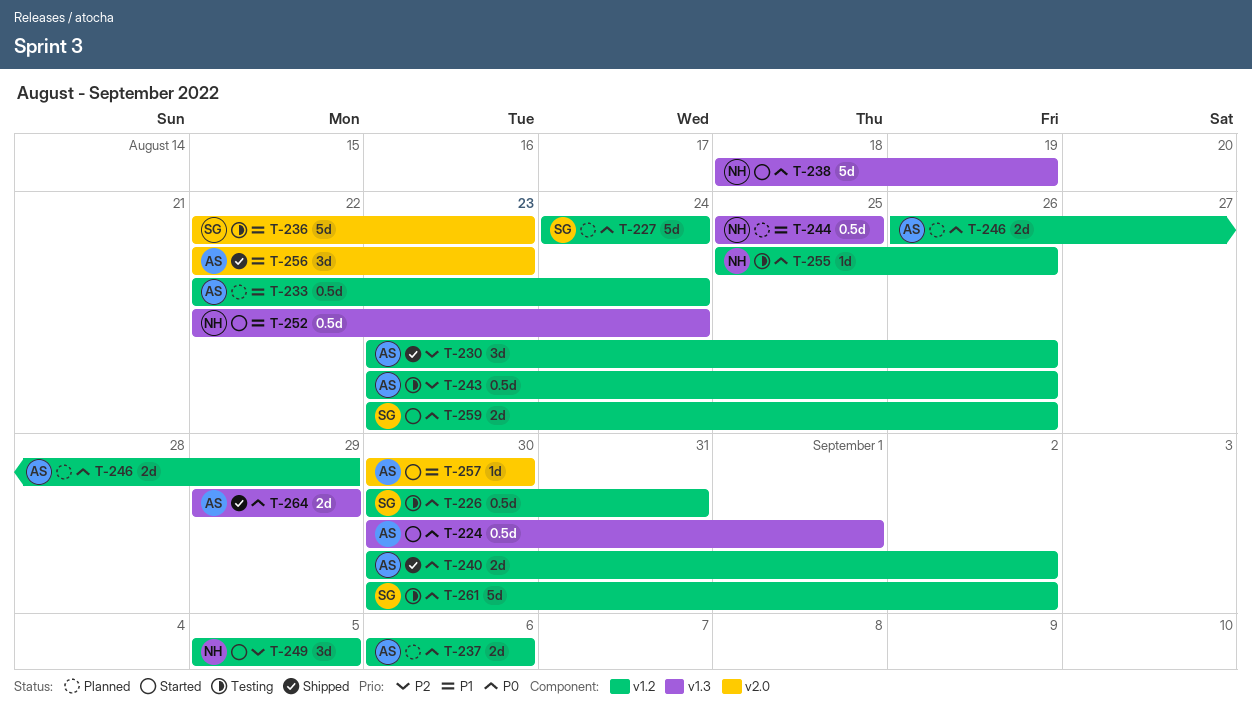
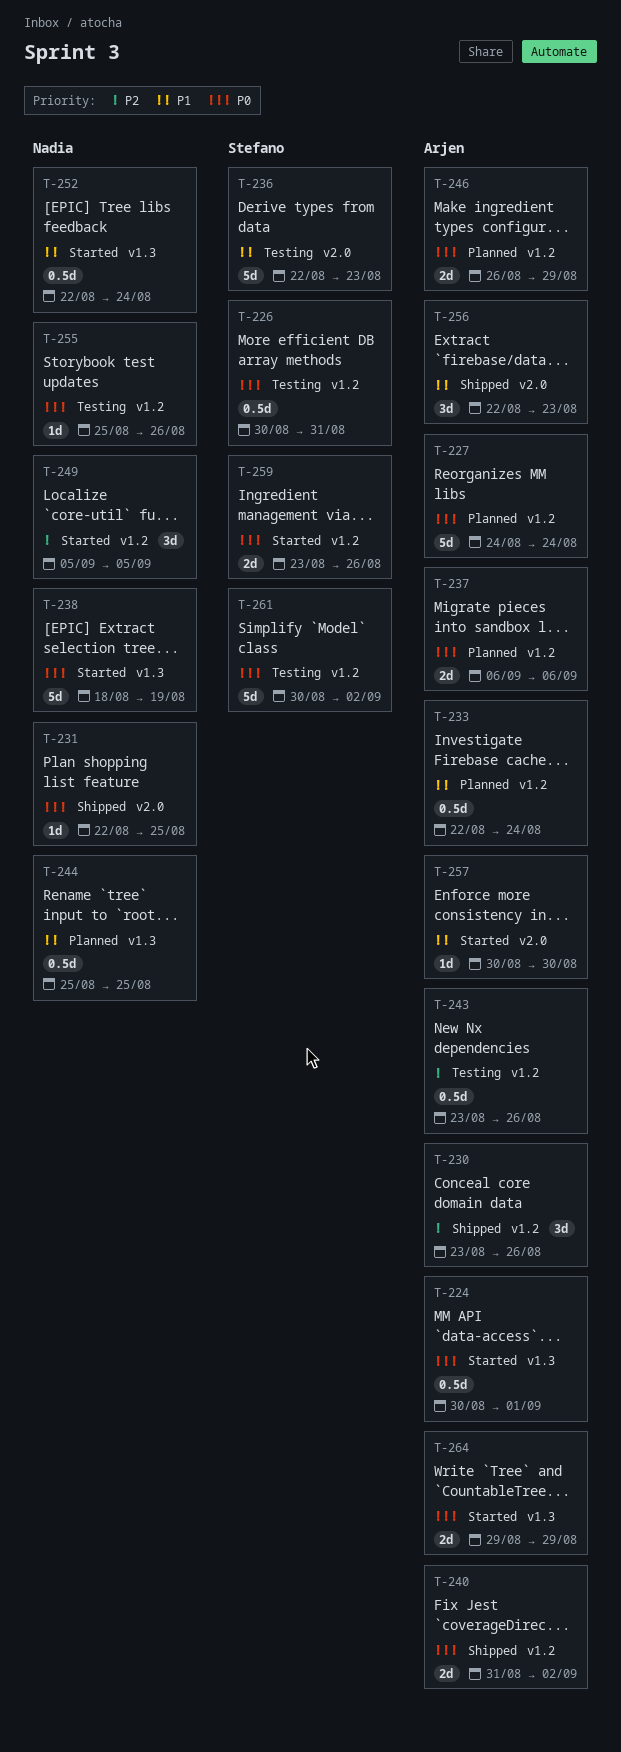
T-227, owner: Stefano -> Arjen
T-231: none -> present
T-240, start: Aug 30 -> Aug 31
T-264, status: Shipped -> Started

